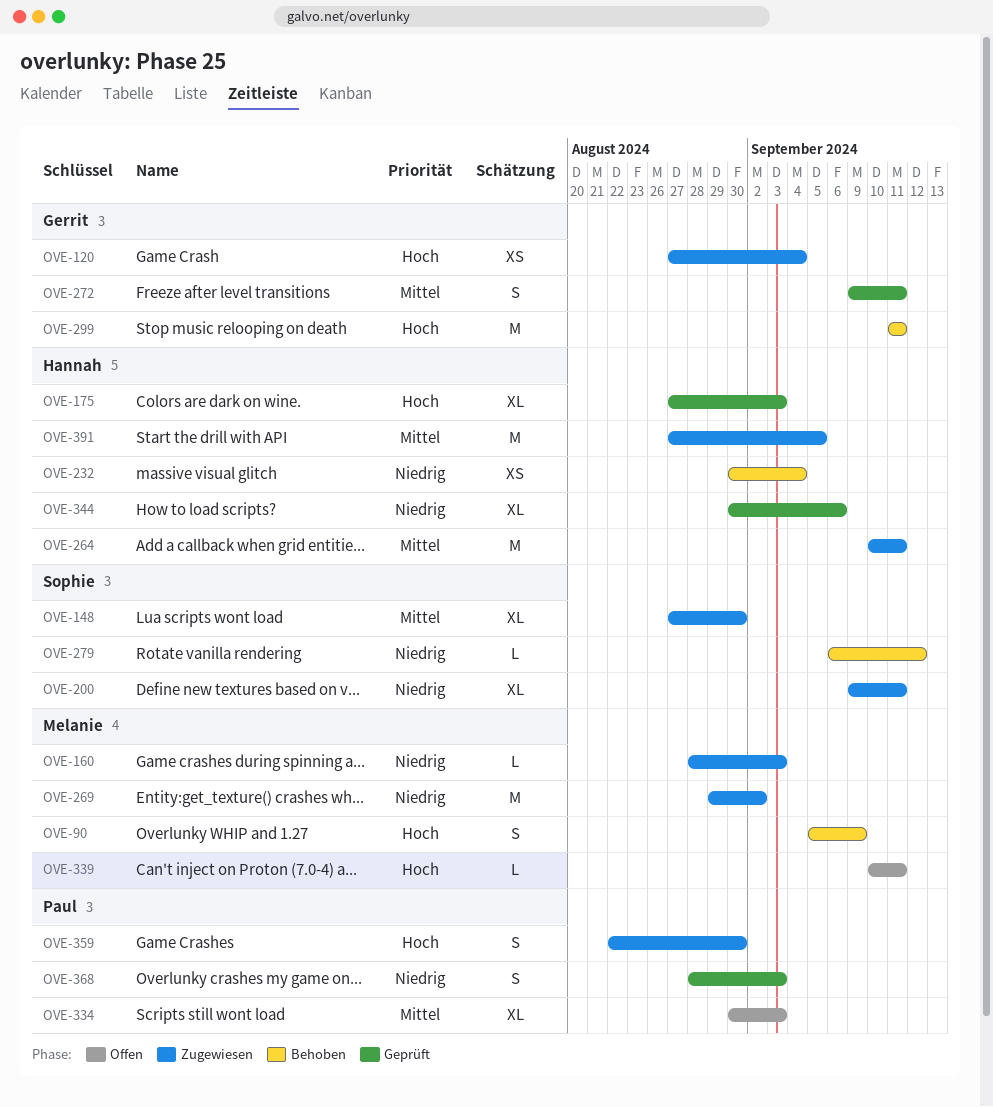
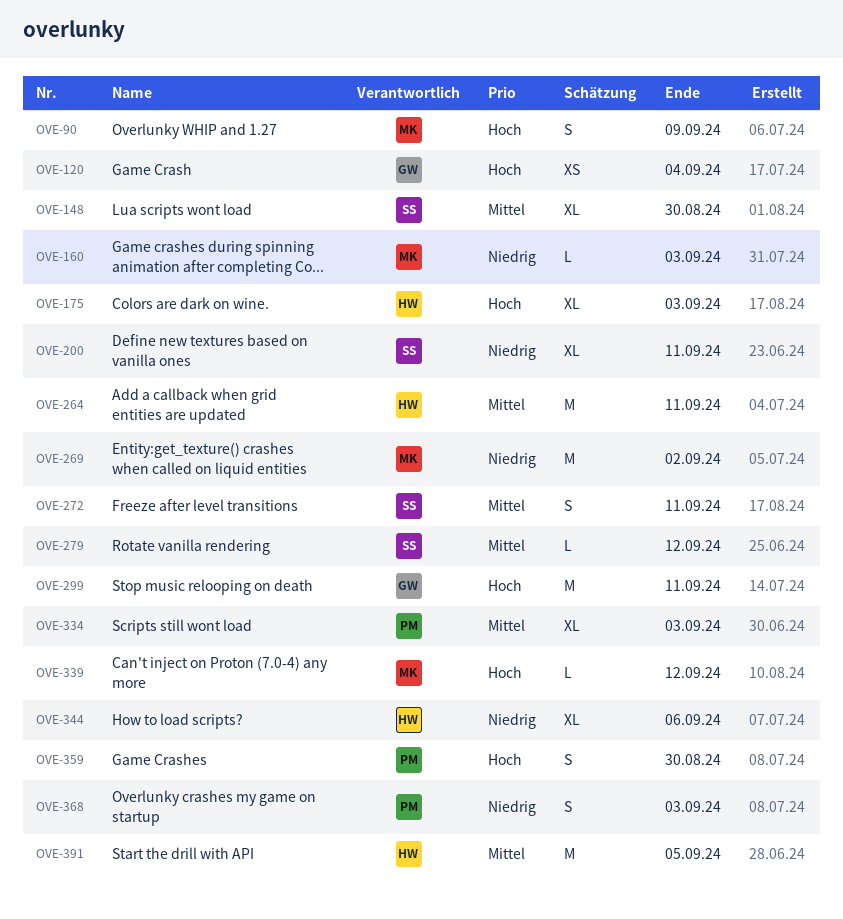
OVE-232: present -> none
OVE-272, owner: Gerrit -> Sophie
OVE-279, priority: Niedrig -> Mittel
OVE-339, due: Sep 11 -> Sep 12

